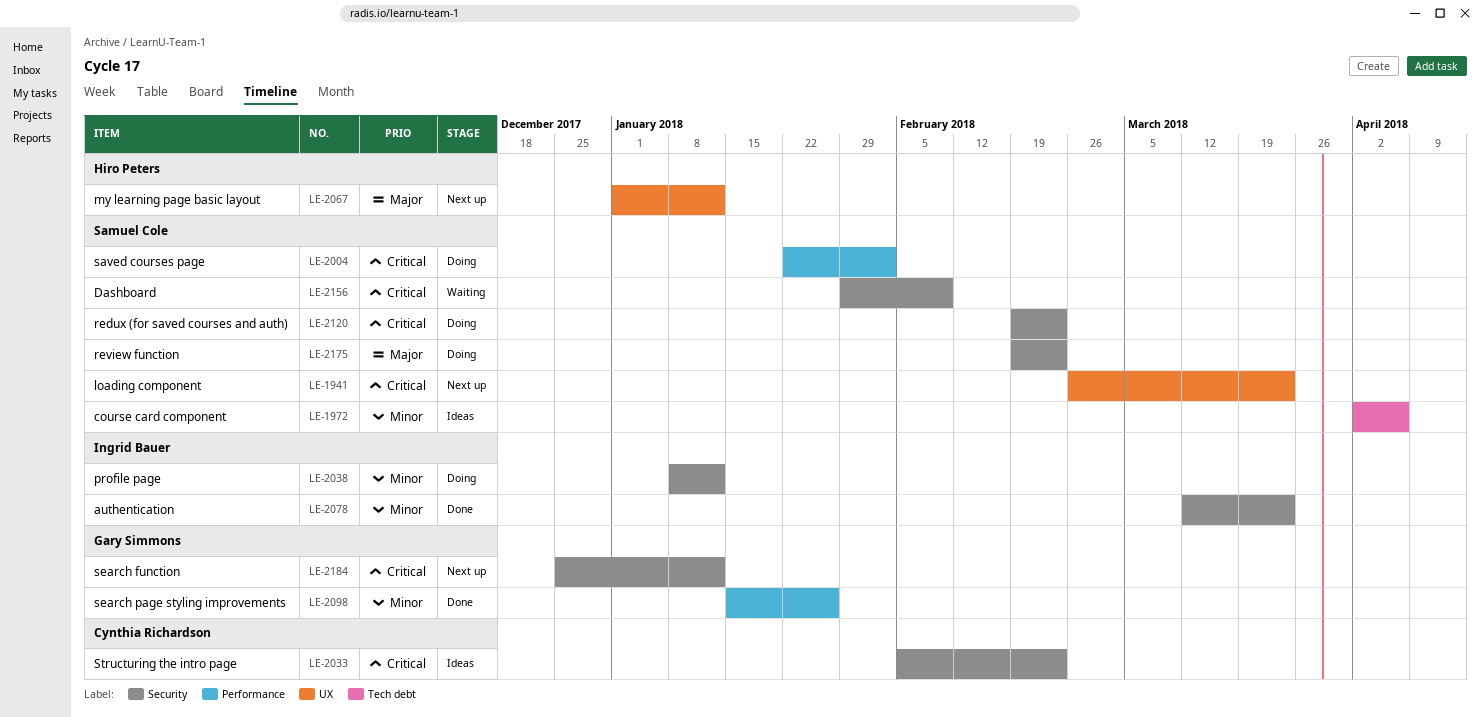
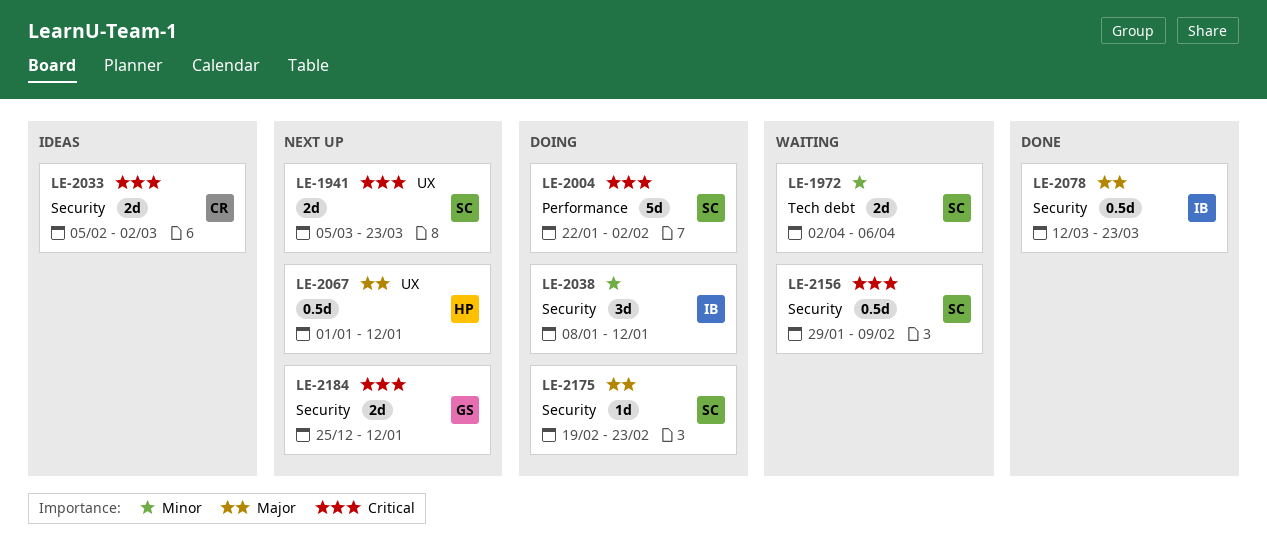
LE-1941, start: Feb 26 -> Mar 5
LE-1972, status: Ideas -> Waiting
LE-2033, due: Feb 23 -> Mar 2
LE-2078, priority: Minor -> Major
LE-2098: present -> none
LE-2120: present -> none

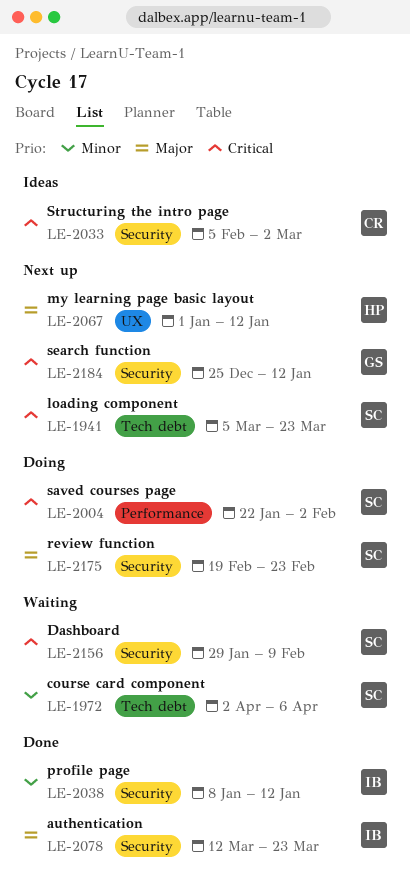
LE-1941, label: UX -> Tech debt
LE-2038, status: Doing -> Done

